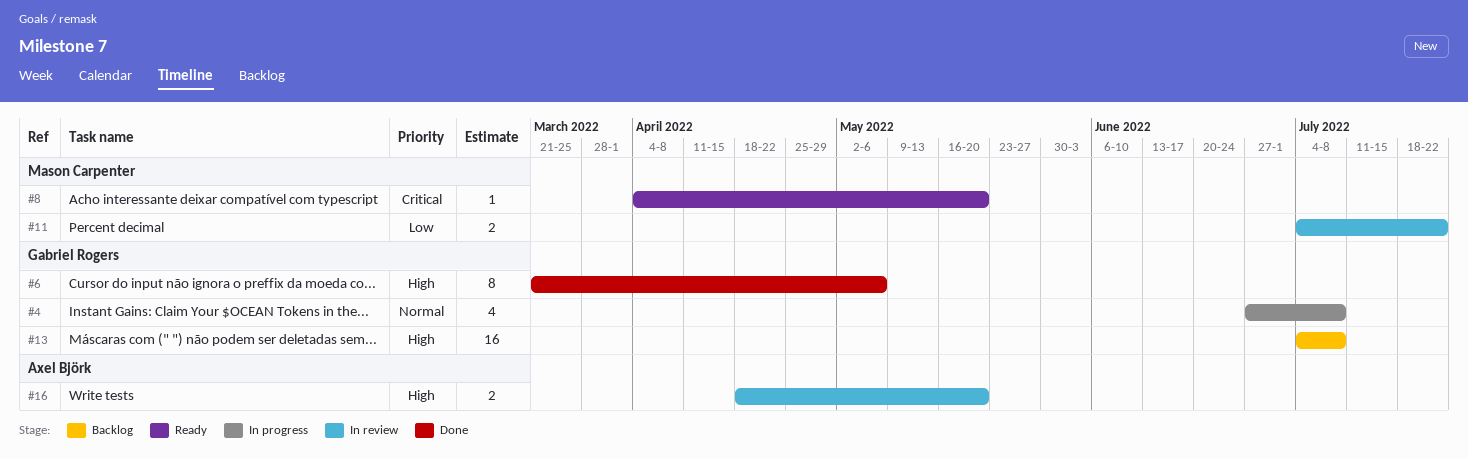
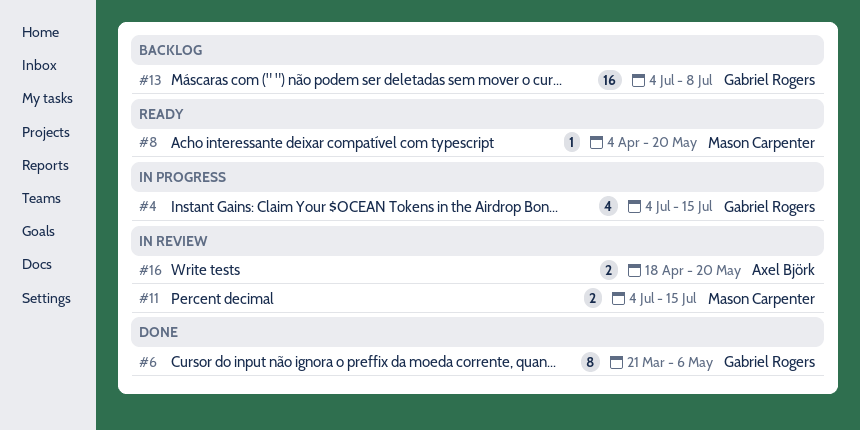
#4, start: Jun 27 -> Jul 4
#4, due: Jul 8 -> Jul 15
#11, due: Jul 22 -> Jul 15

